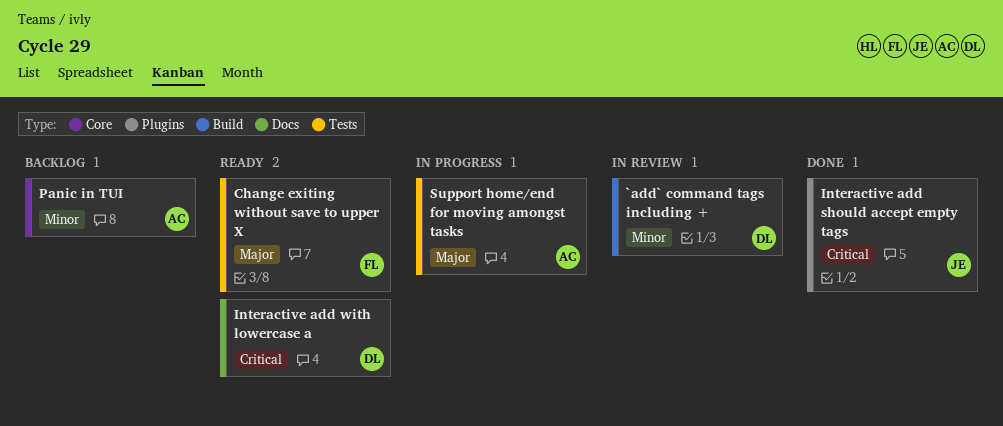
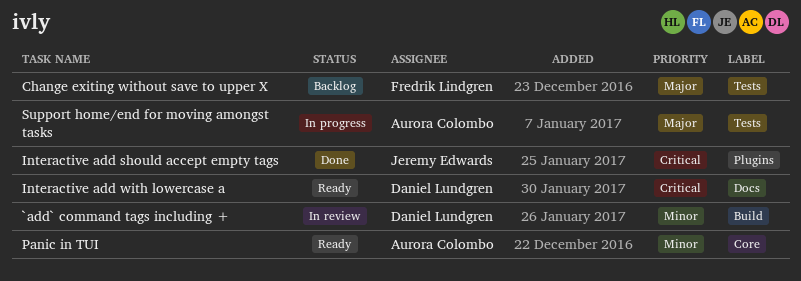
Change exiting without save to upper X, status: Ready -> Backlog
Panic in TUI, status: Backlog -> Ready

